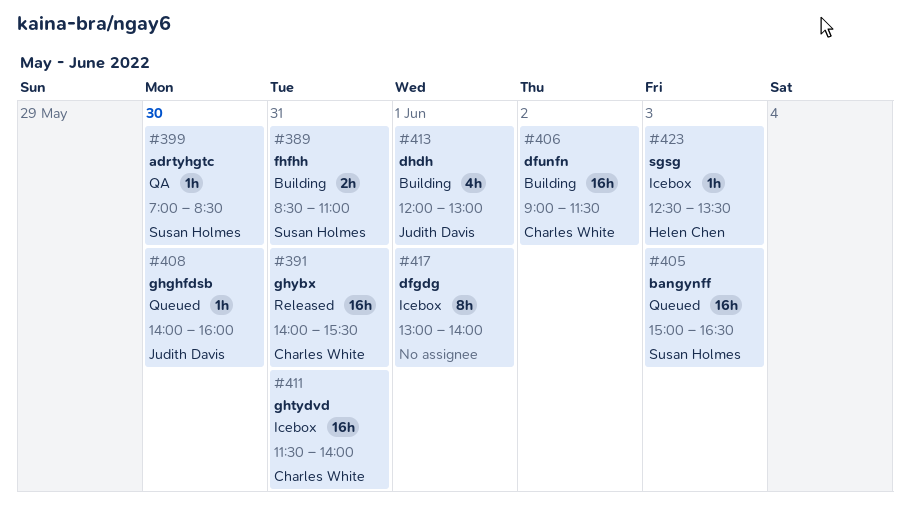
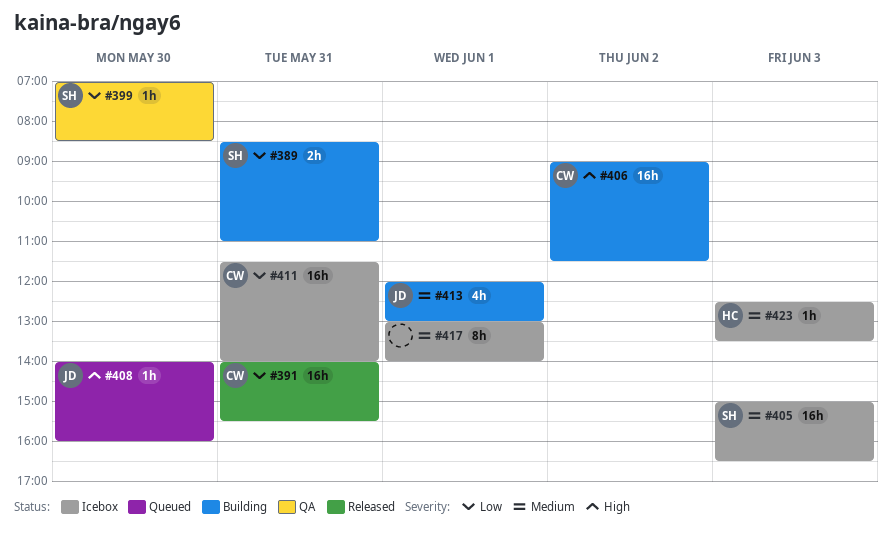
#405, status: Queued -> Icebox

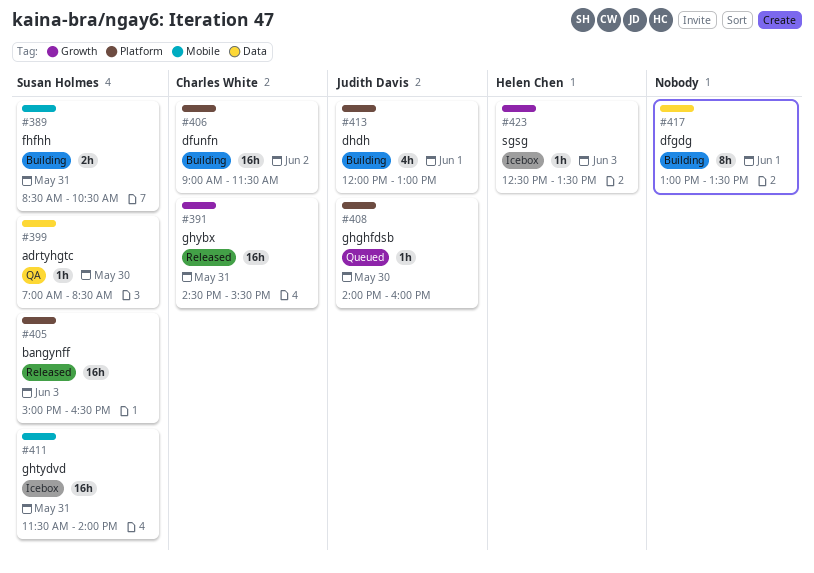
#389, ends: 11:00 -> 10:30
#391, begins: 14:00 -> 14:30
#405, status: Icebox -> Released
#411, owner: Charles White -> Susan Holmes
#417, status: Icebox -> Building
#417, ends: 14:00 -> 13:30

